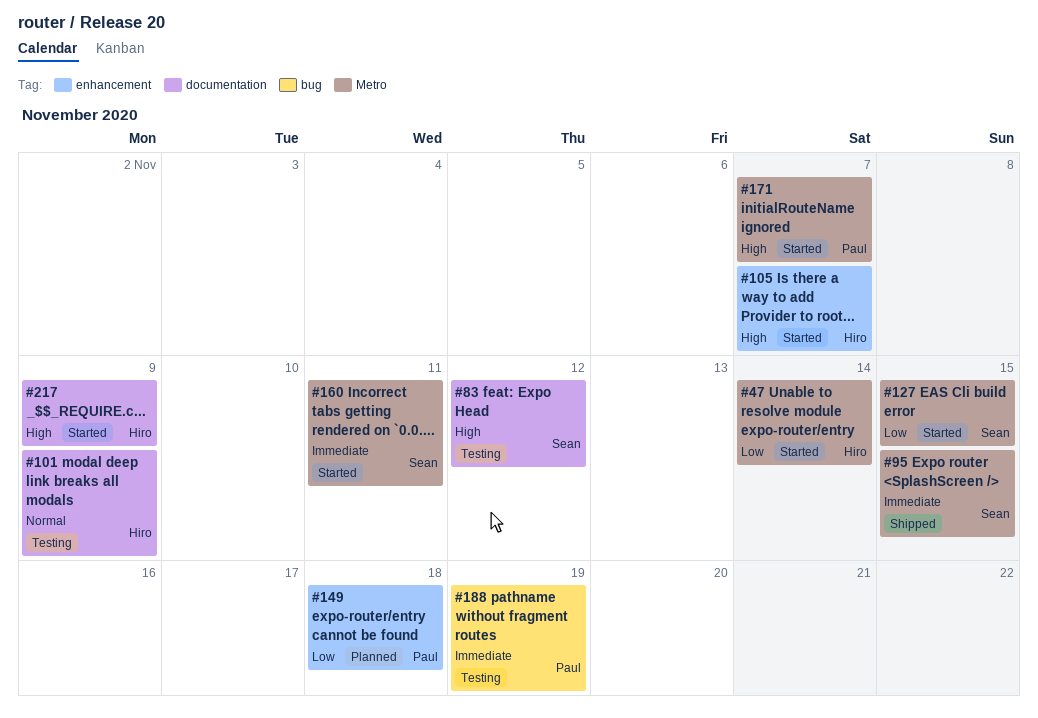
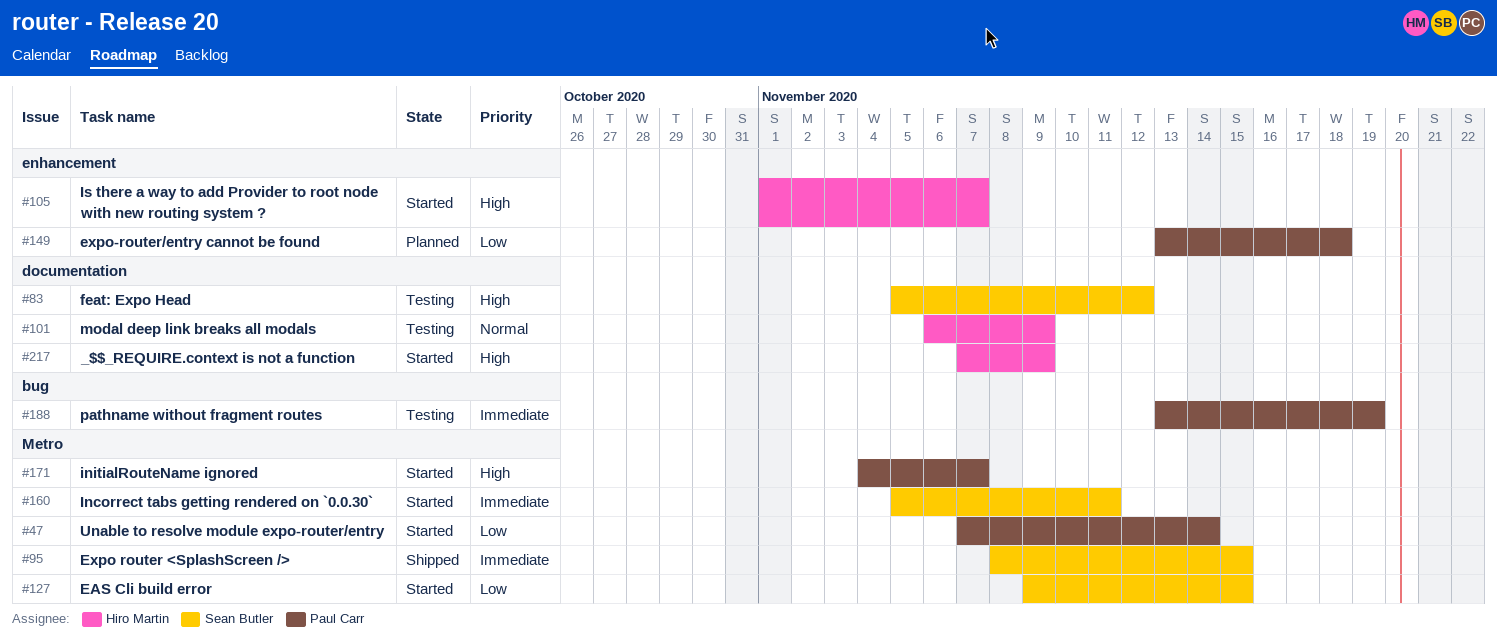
#47, owner: Hiro Martin -> Paul Carr

